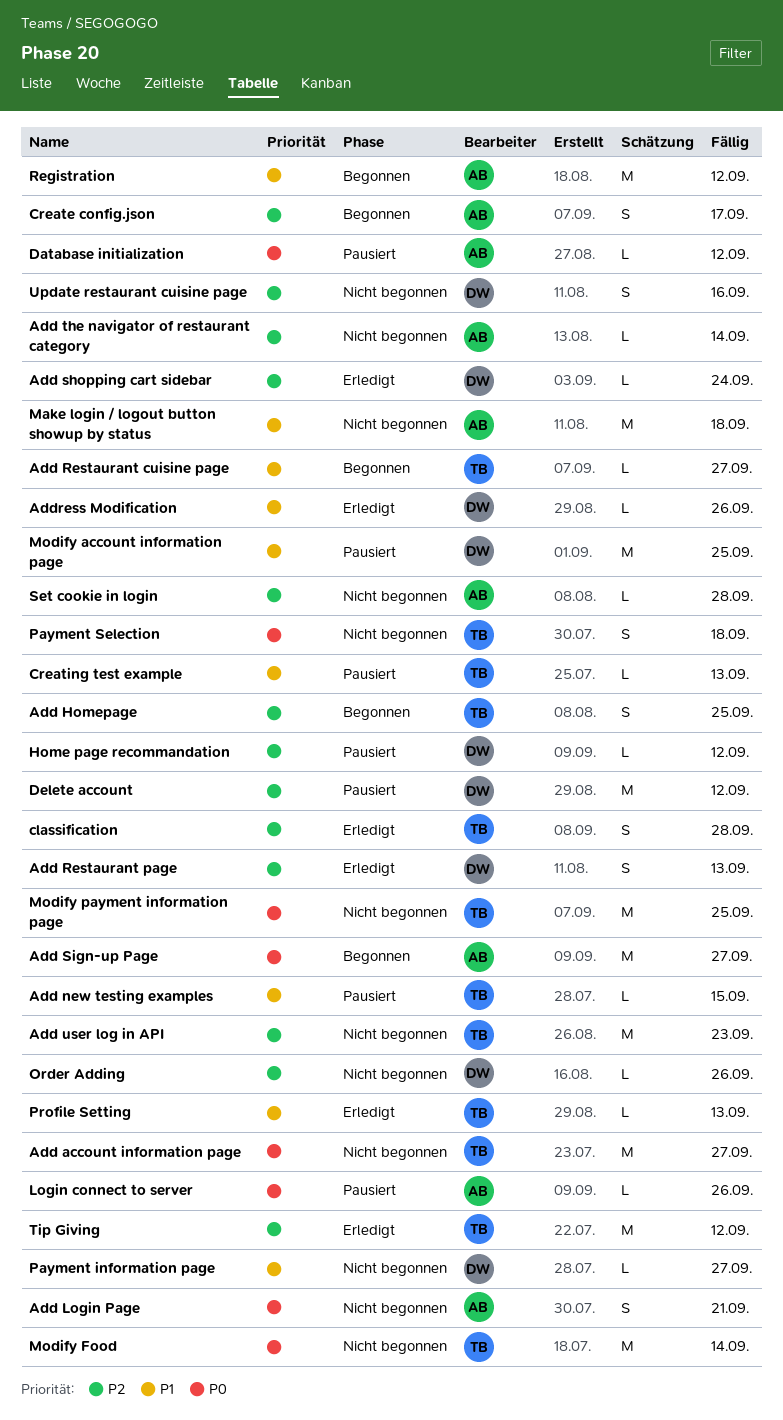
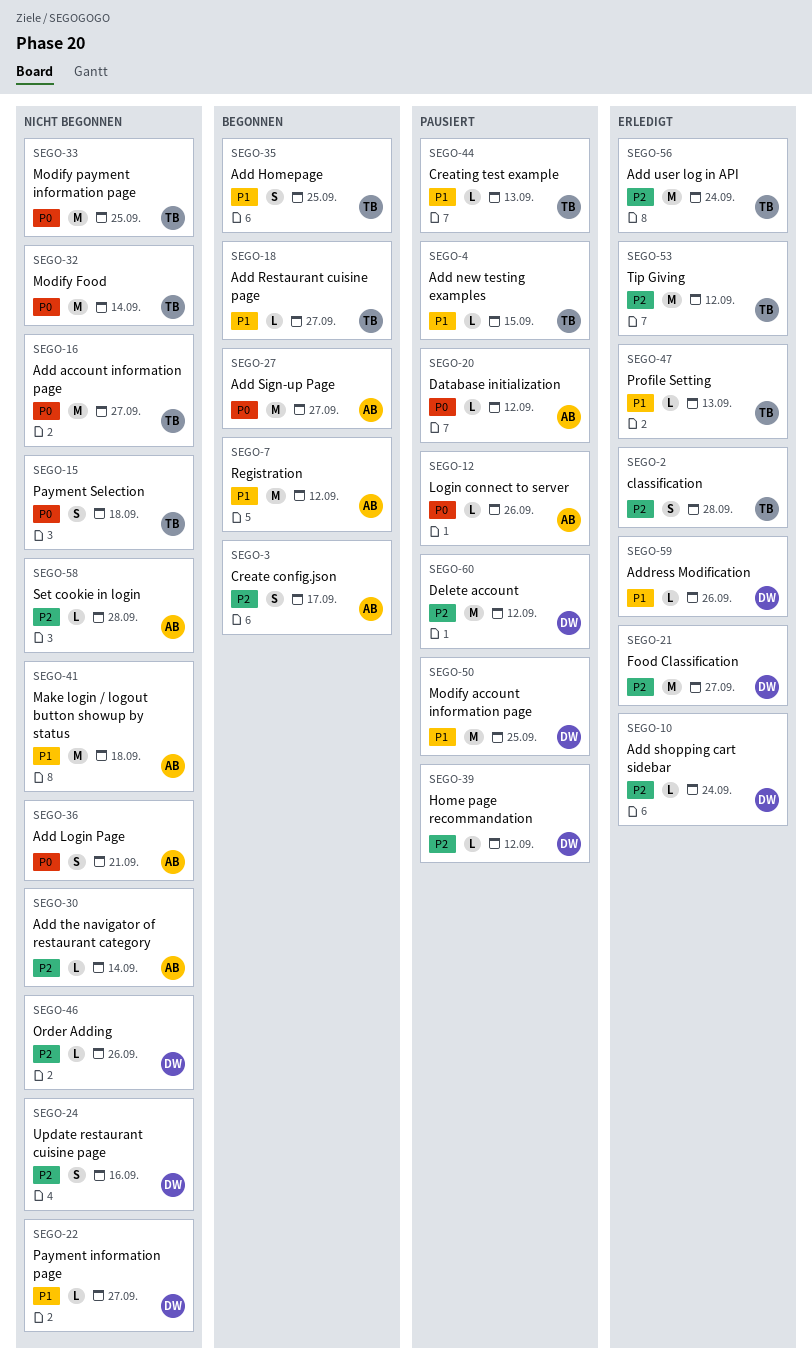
Add Homepage, priority: P2 -> P1
Add Restaurant page: present -> none
Add user log in API, status: Nicht begonnen -> Erledigt
Add user log in API, due: Sep 23 -> Sep 24
Food Classification: none -> present

